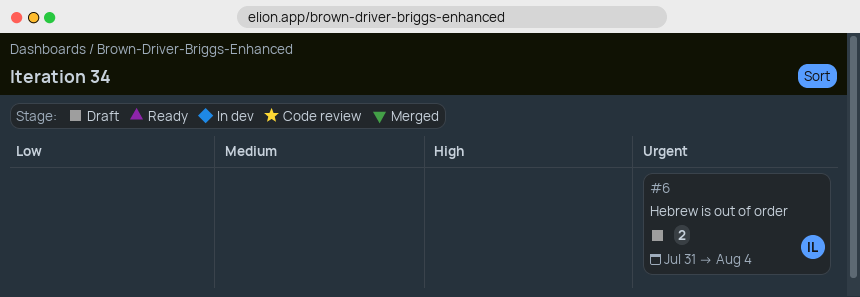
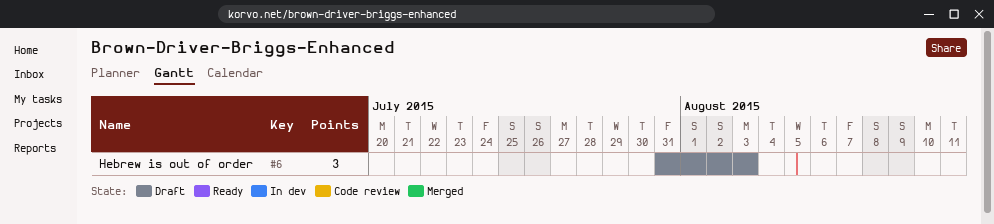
#6, estimate: 2 -> 3
#6, due: Aug 4 -> Aug 3

